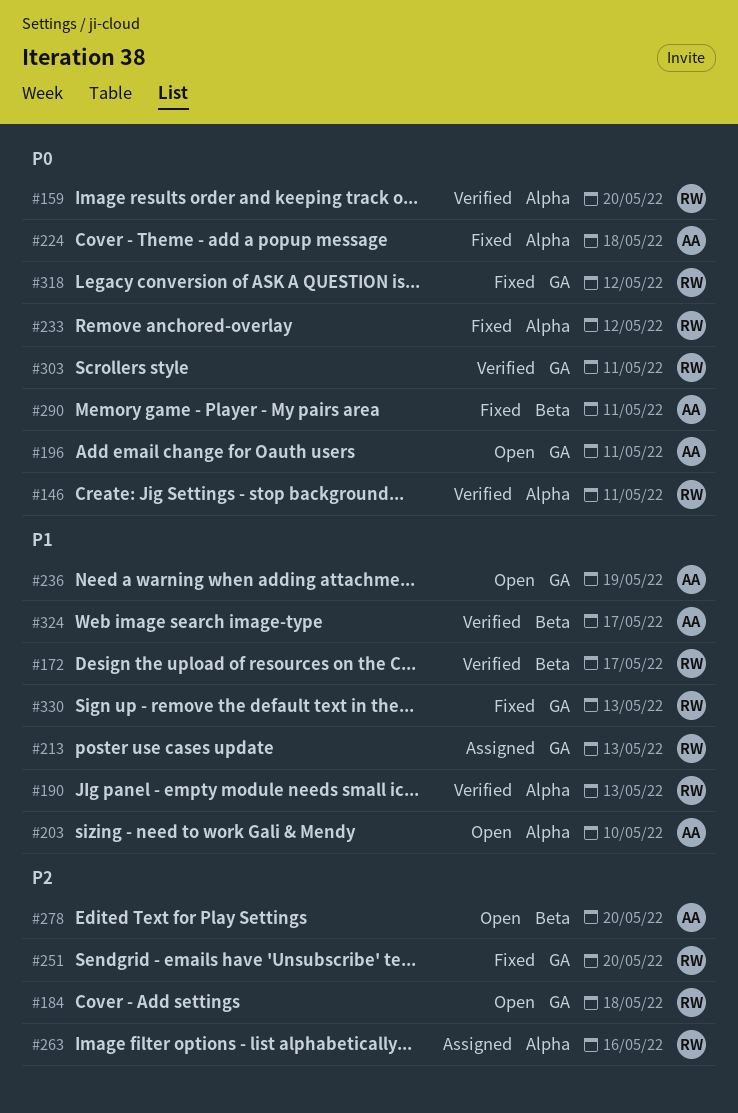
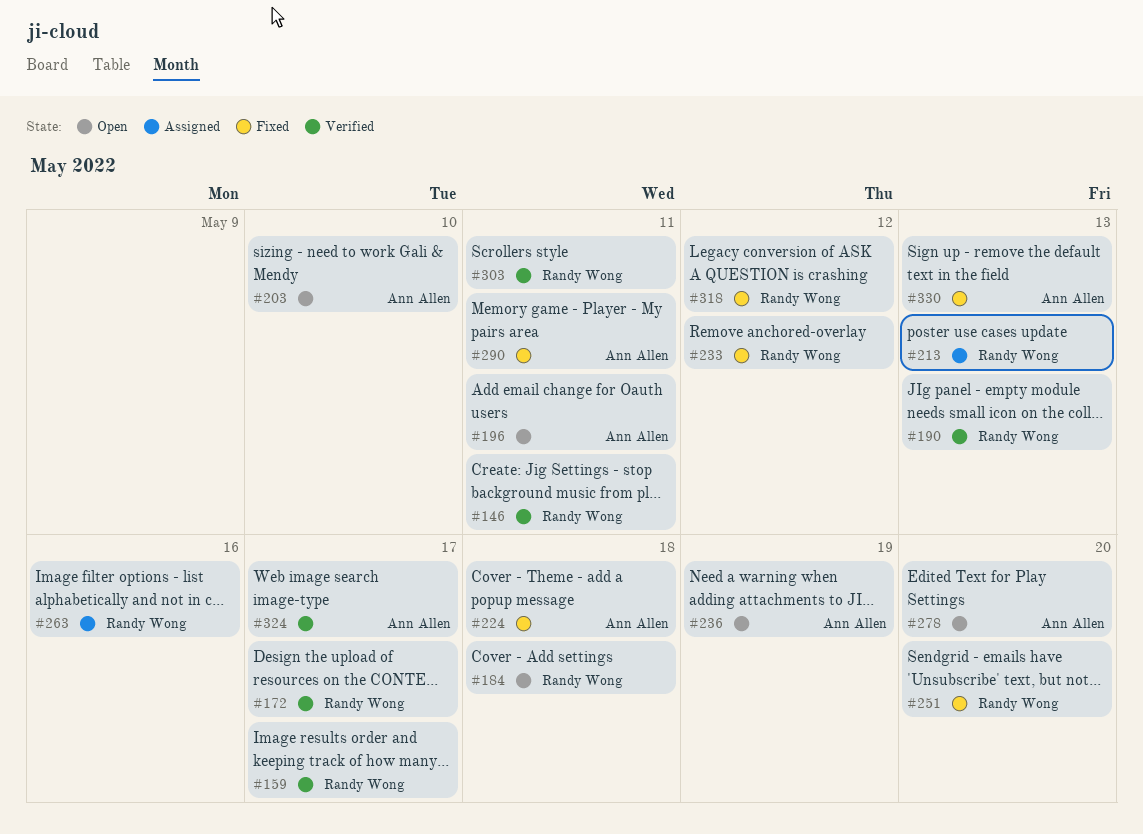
#159, due: May 20 -> May 17
#330, owner: Randy Wong -> Ann Allen

